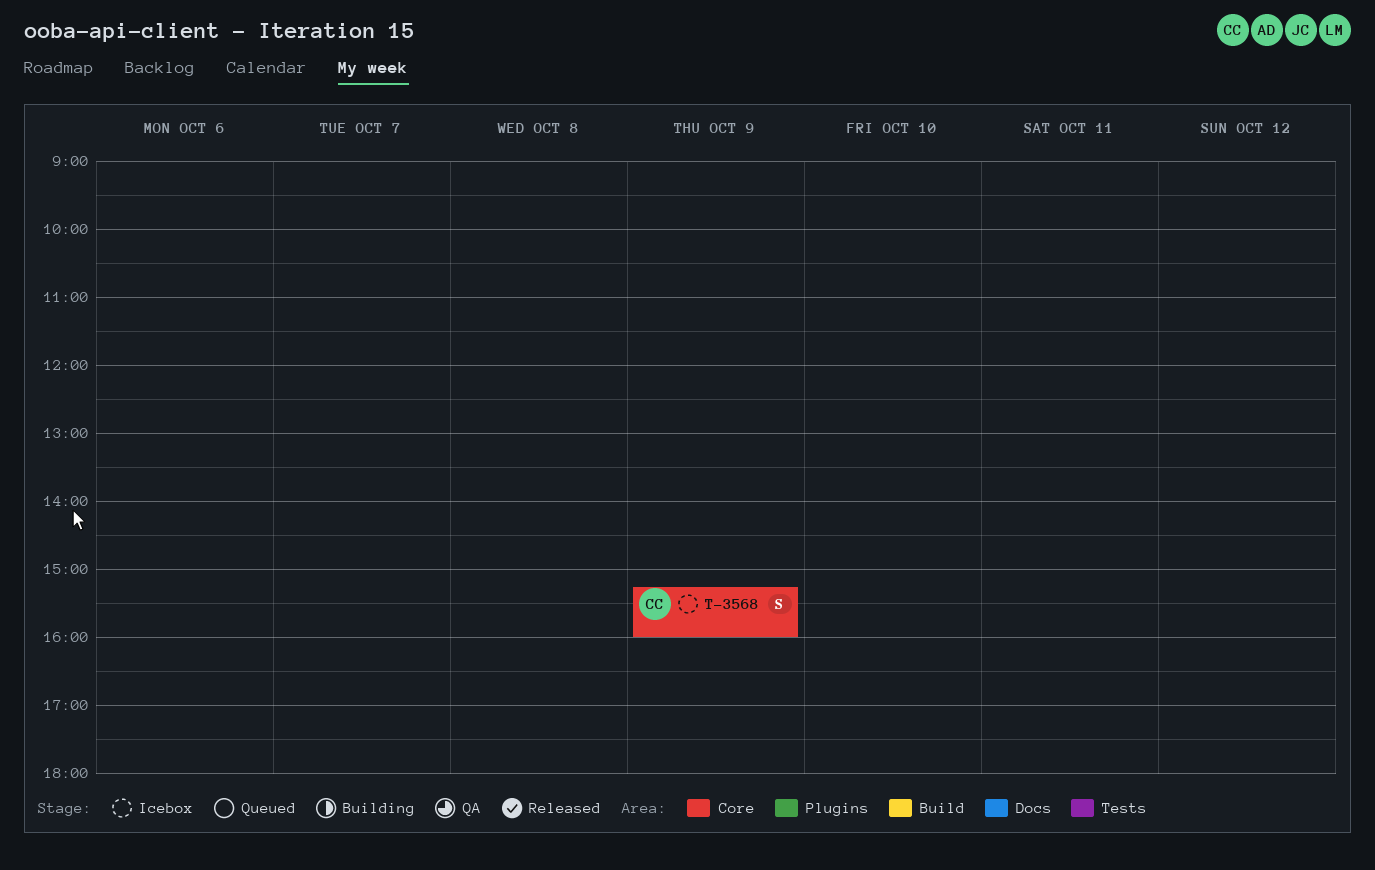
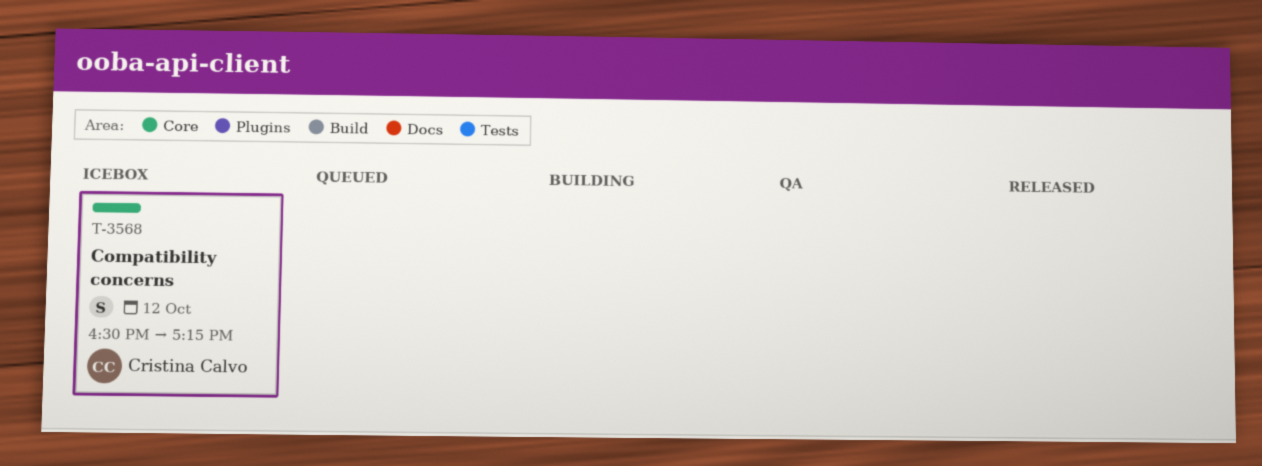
T-3568, day: Oct 9 -> Oct 12
T-3568, begins: 15:15 -> 16:30
T-3568, ends: 16:00 -> 17:15

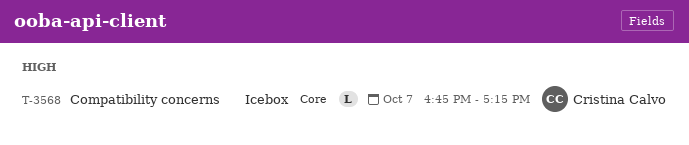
T-3568, estimate: S -> L
T-3568, day: Oct 12 -> Oct 7
T-3568, begins: 16:30 -> 16:45

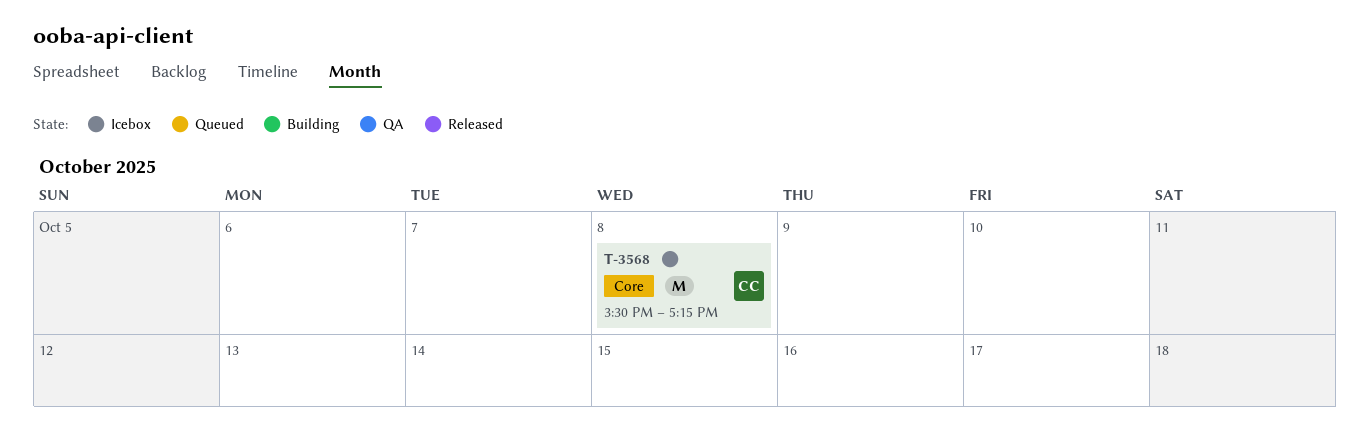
T-3568, estimate: L -> M
T-3568, day: Oct 7 -> Oct 8
T-3568, begins: 16:45 -> 15:30

